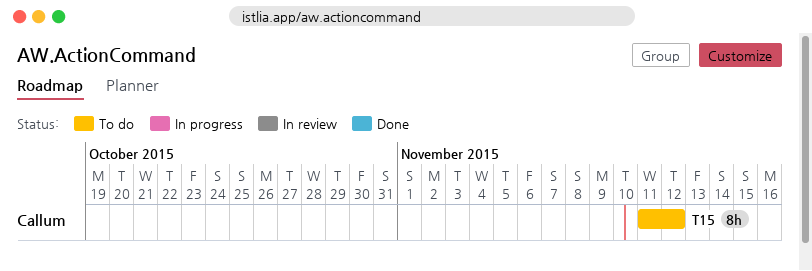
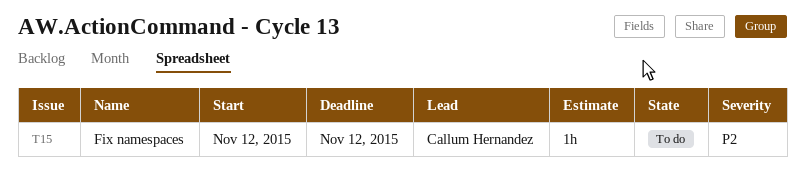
T15, estimate: 8h -> 1h
T15, start: Nov 11 -> Nov 12

